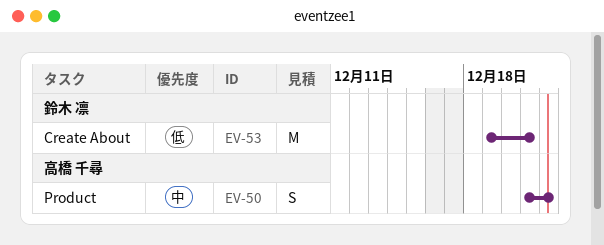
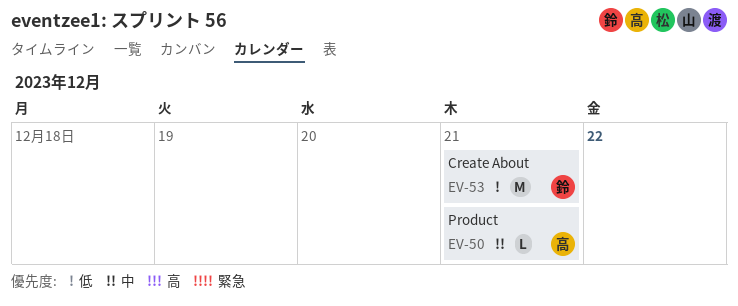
EV-50, estimate: S -> L
EV-50, due: Dec 22 -> Dec 21

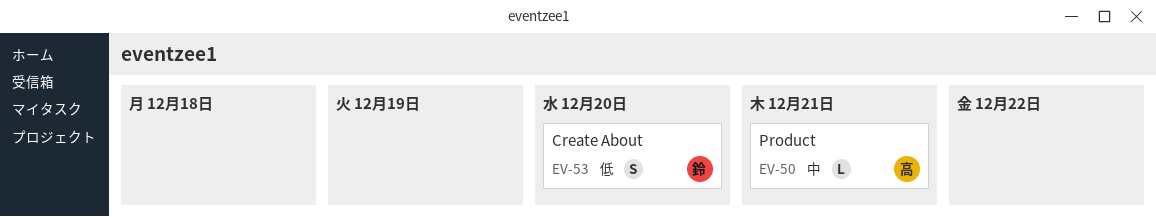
EV-53, estimate: M -> S
EV-53, due: Dec 21 -> Dec 20

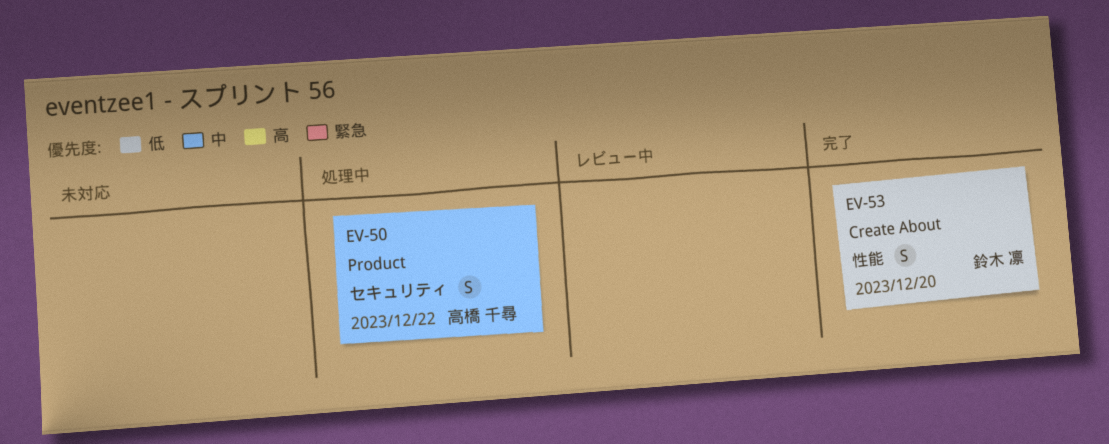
EV-50, estimate: L -> S
EV-50, due: Dec 21 -> Dec 22

